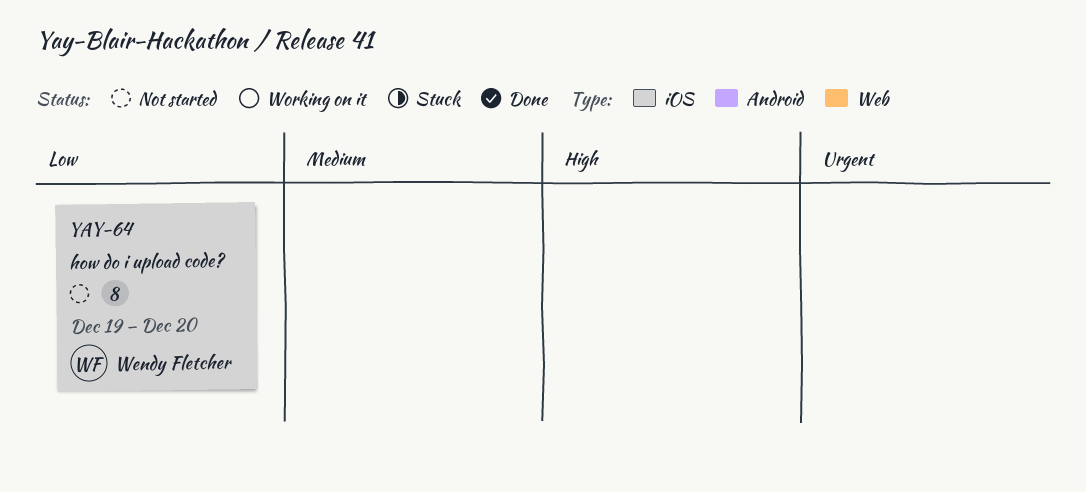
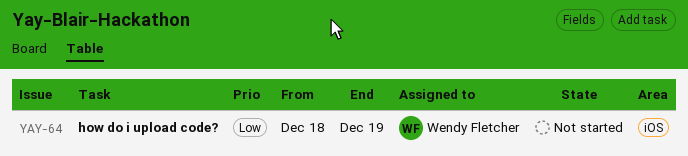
YAY-64, start: Dec 19 -> Dec 18
YAY-64, due: Dec 20 -> Dec 19

